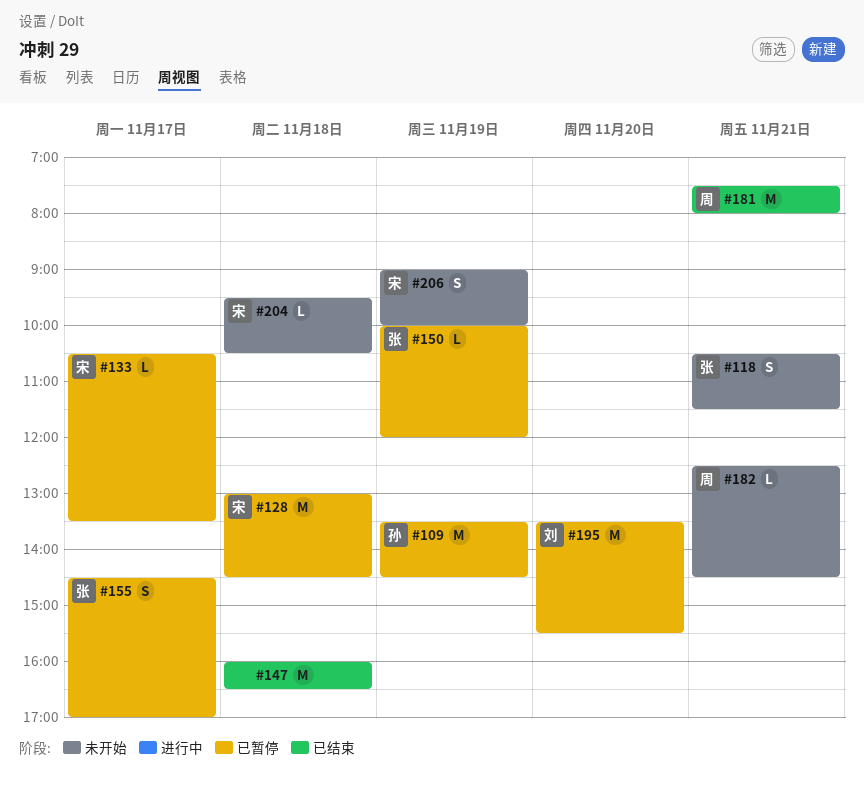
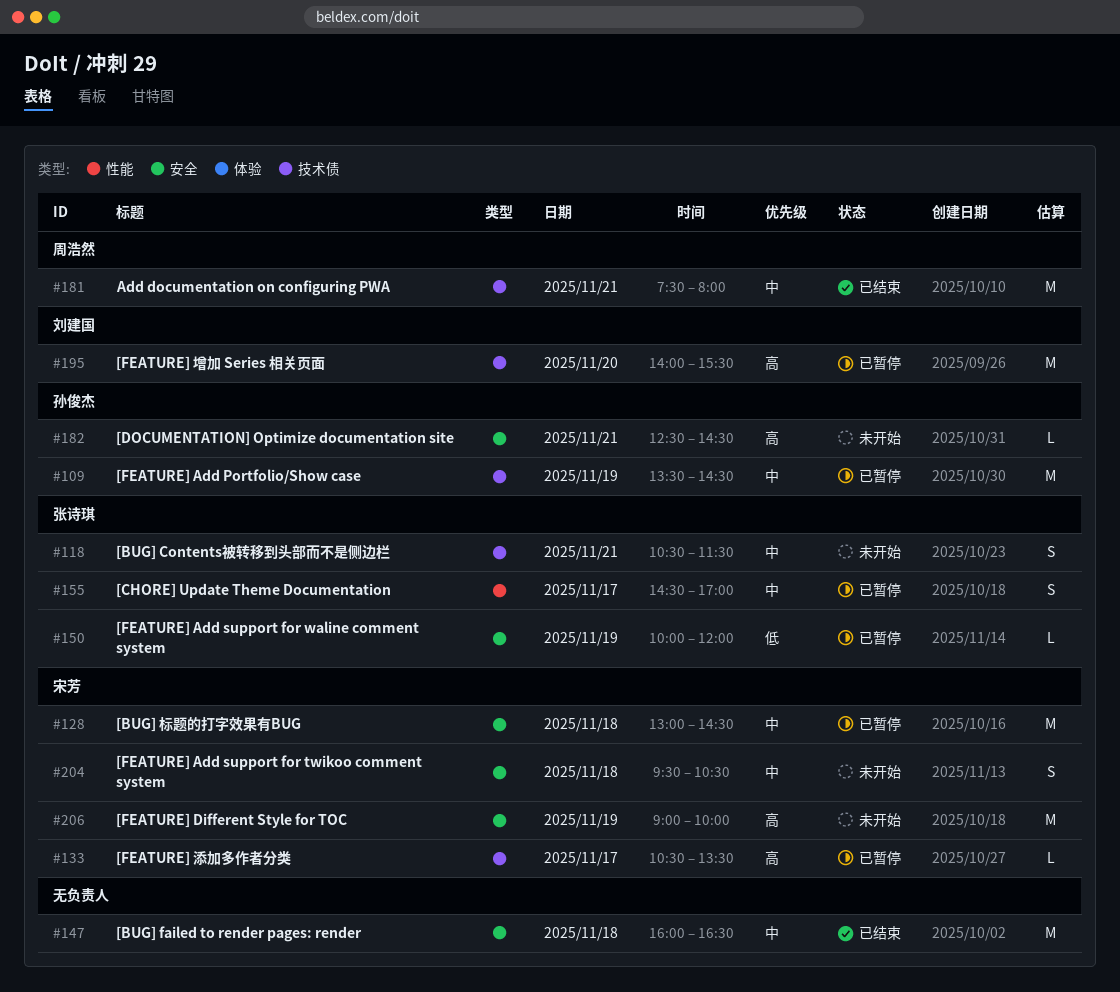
#182, owner: 周浩然 -> 孙俊杰
#195, begins: 13:30 -> 14:00
#204, estimate: L -> S
#206, estimate: S -> M

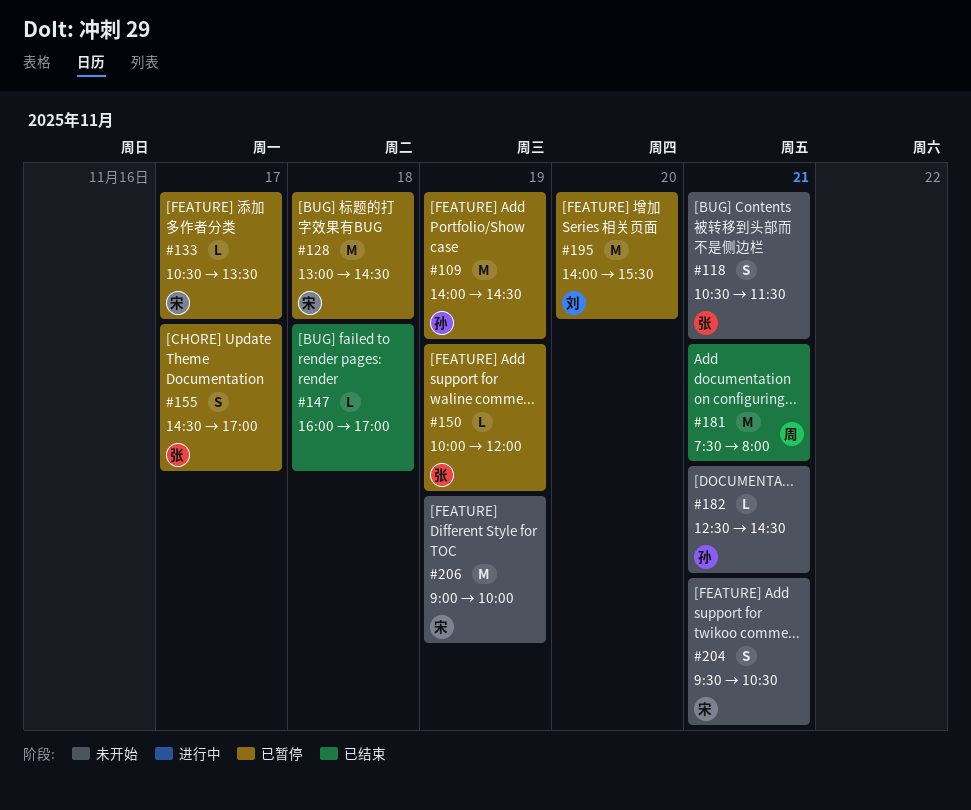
#109, begins: 13:30 -> 14:00
#147, estimate: M -> L
#147, ends: 16:30 -> 17:00
#204, day: Nov 18 -> Nov 21

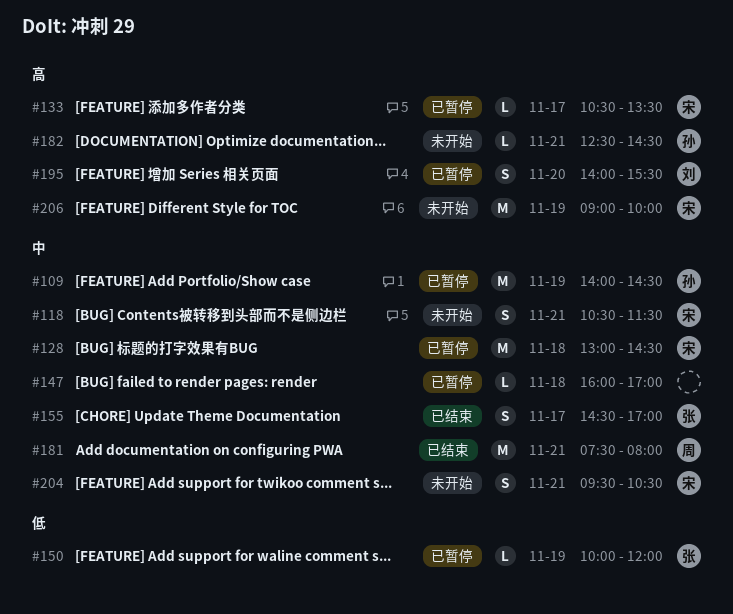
#118, owner: 张 -> 宋
#147, status: 已结束 -> 已暂停
#155, status: 已暂停 -> 已结束
#195, estimate: M -> S

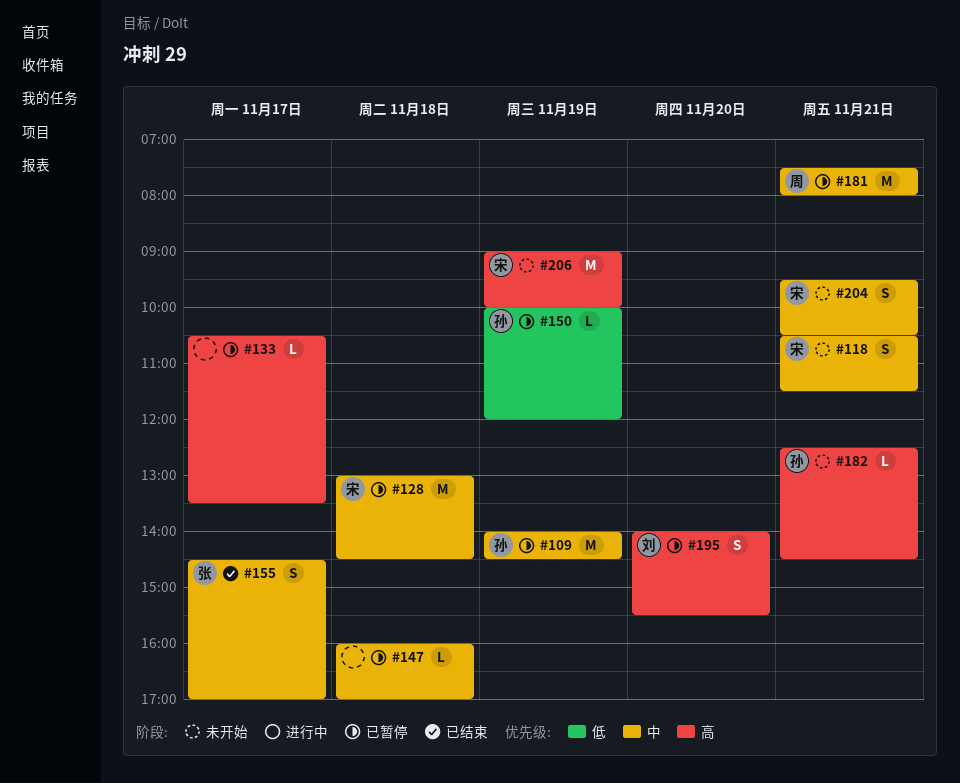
#133, owner: 宋 -> none
#150, owner: 张 -> 孙
#181, status: 已结束 -> 已暂停

